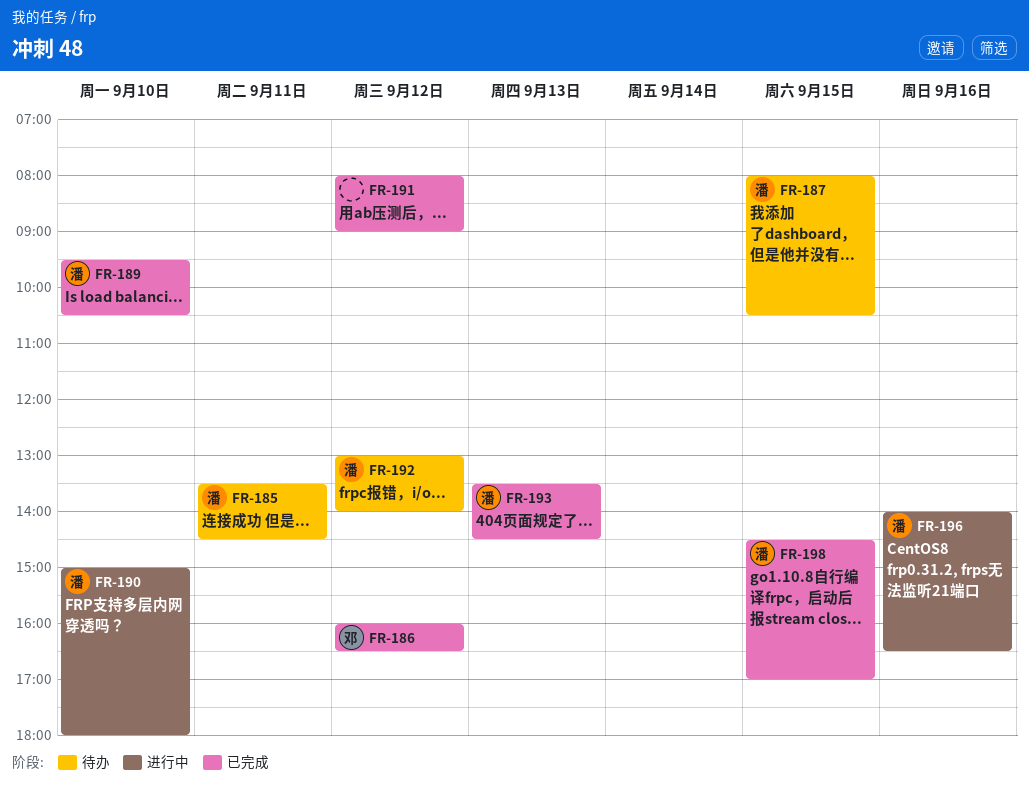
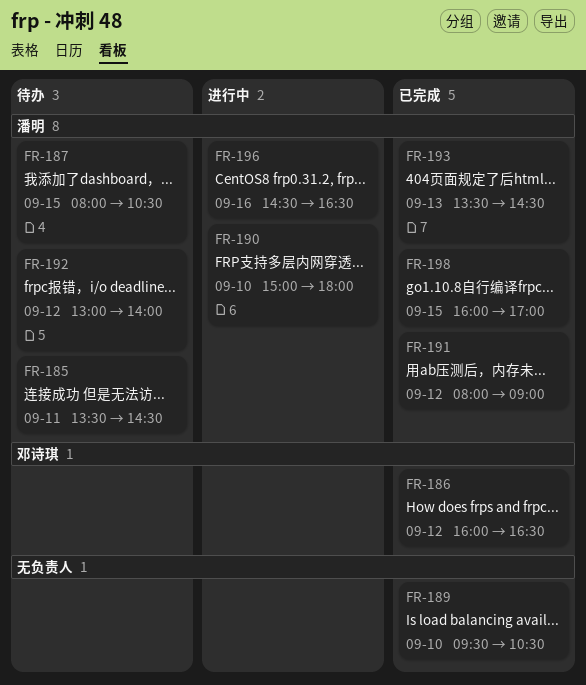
FR-189, owner: 潘明 -> none
FR-191, owner: none -> 潘明
FR-196, begins: 14:00 -> 14:30
FR-198, begins: 14:30 -> 16:00

